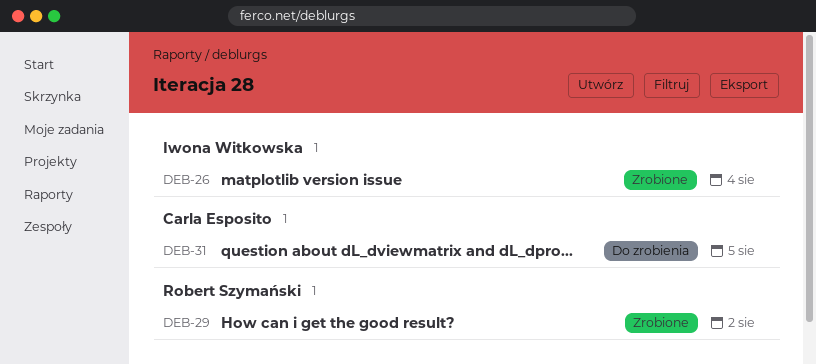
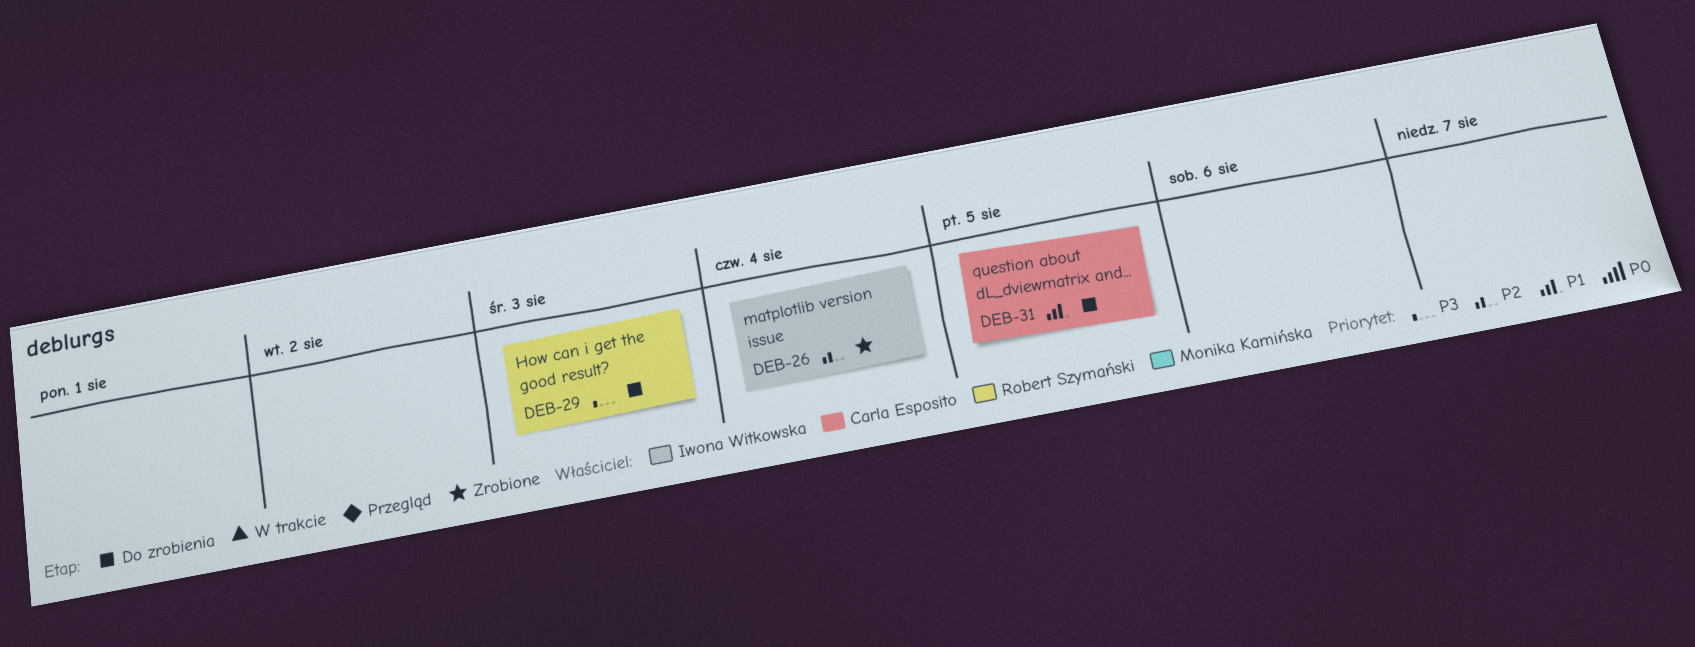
DEB-29, status: Zrobione -> Do zrobienia
DEB-29, due: Aug 2 -> Aug 3

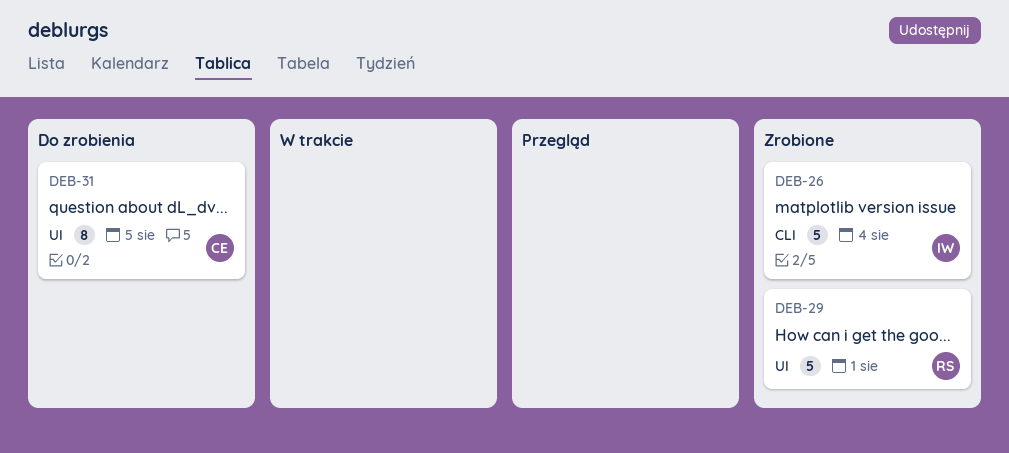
DEB-29, status: Do zrobienia -> Zrobione
DEB-29, due: Aug 3 -> Aug 1

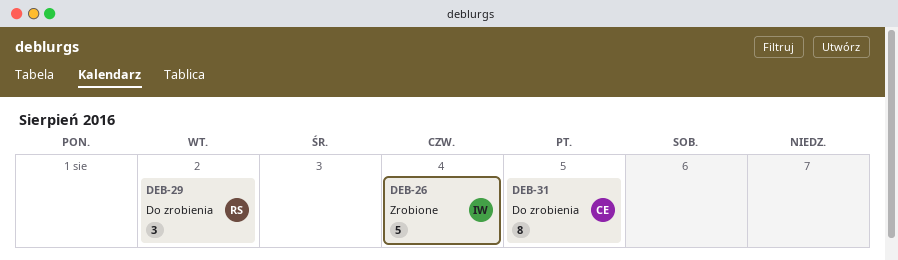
DEB-29, status: Zrobione -> Do zrobienia
DEB-29, estimate: 5 -> 3
DEB-29, due: Aug 1 -> Aug 2

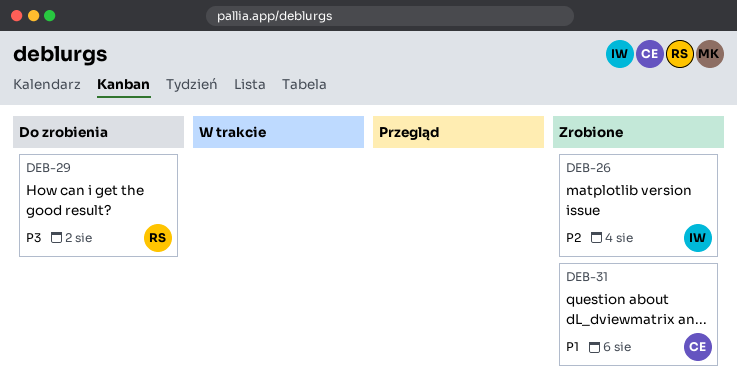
DEB-31, status: Do zrobienia -> Zrobione
DEB-31, due: Aug 5 -> Aug 6

